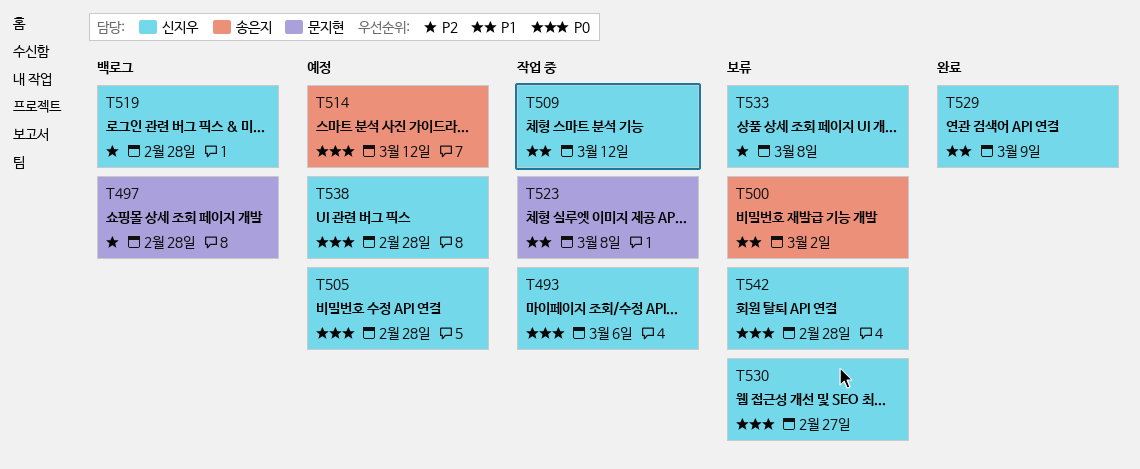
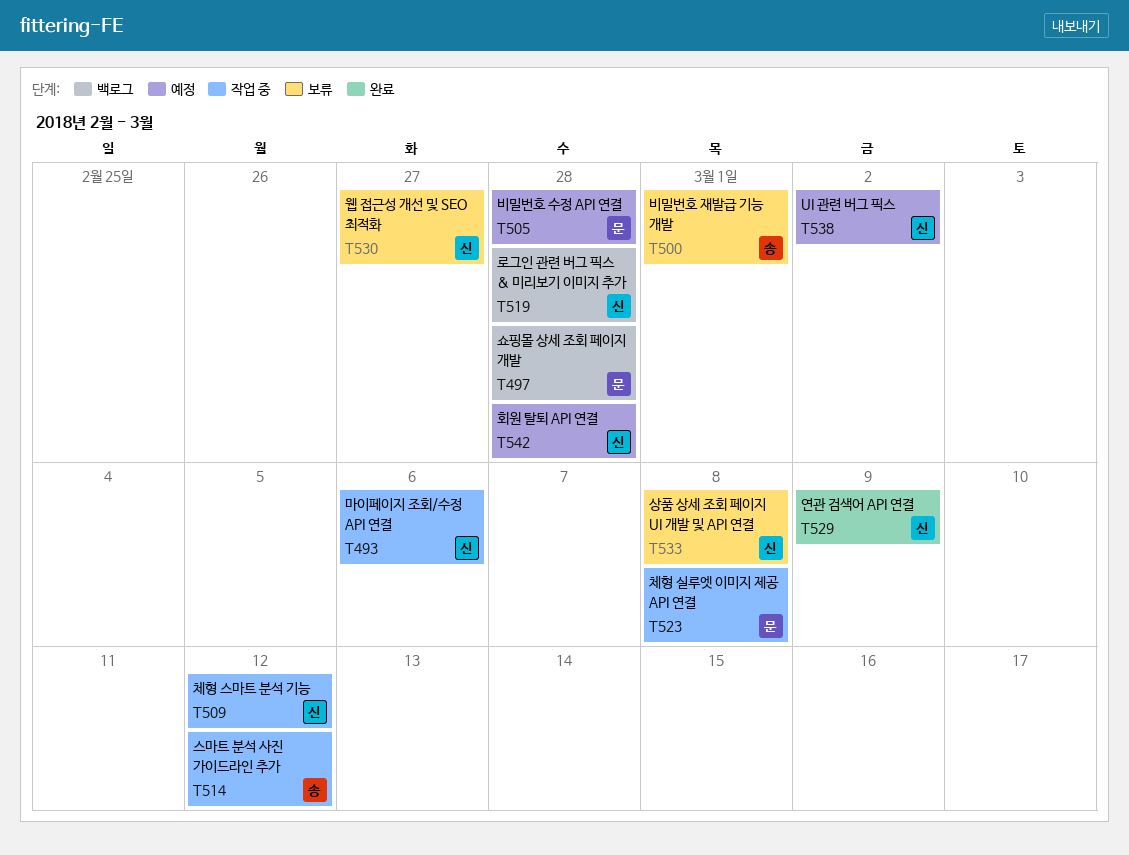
T500, due: Mar 2 -> Mar 1
T505, owner: 신지우 -> 문지현
T514, status: 예정 -> 작업 중
T538, due: Feb 28 -> Mar 2
T542, status: 보류 -> 예정

